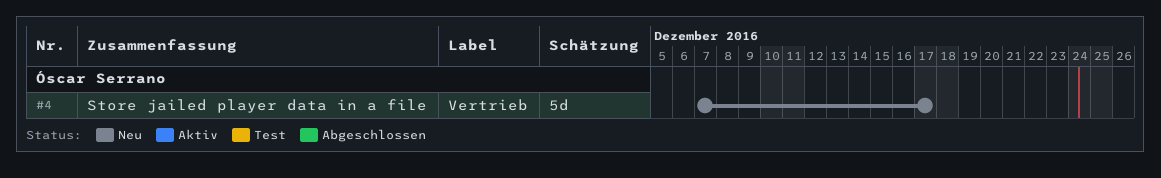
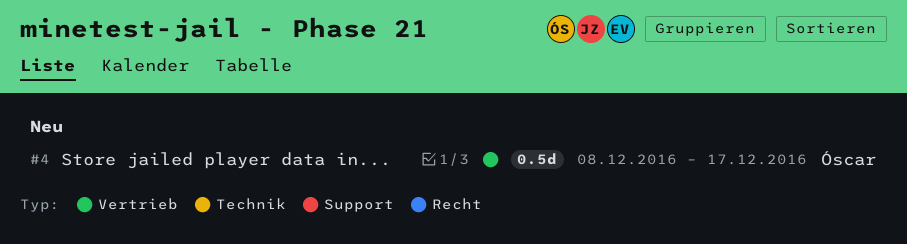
#4, estimate: 5d -> 0.5d
#4, start: Dec 7 -> Dec 8

